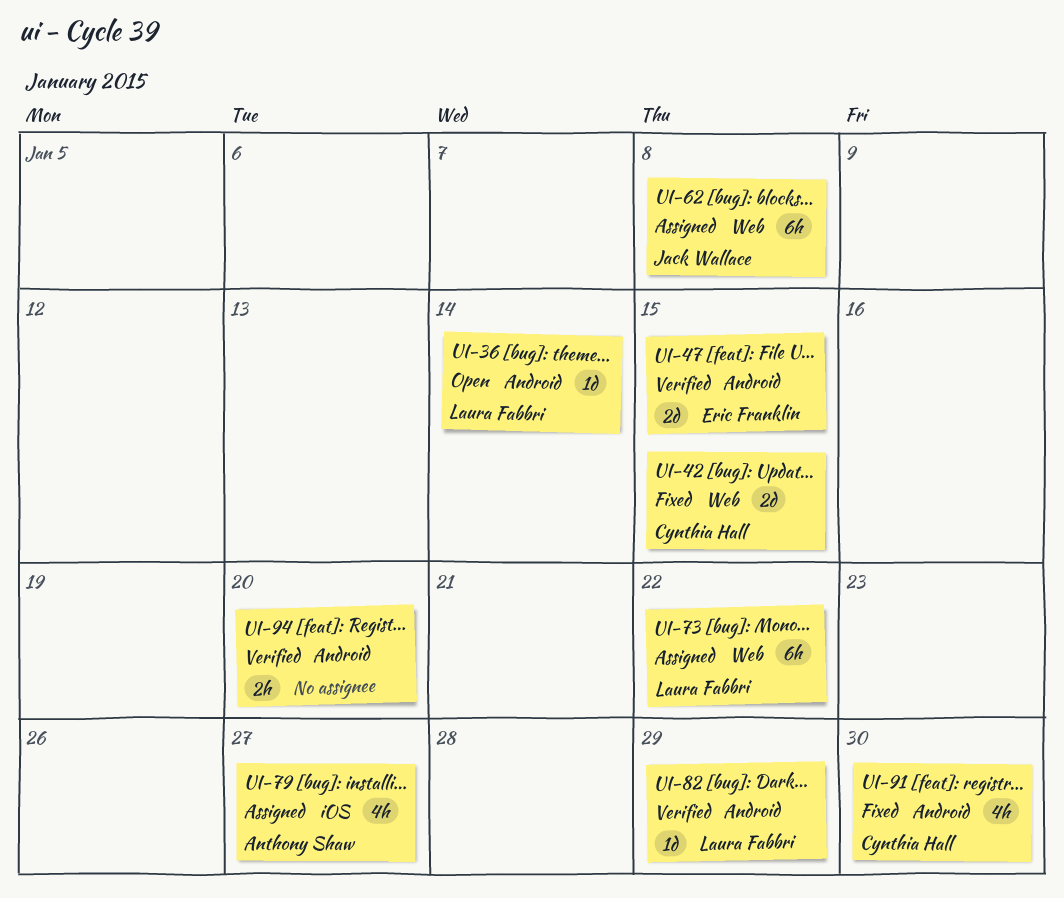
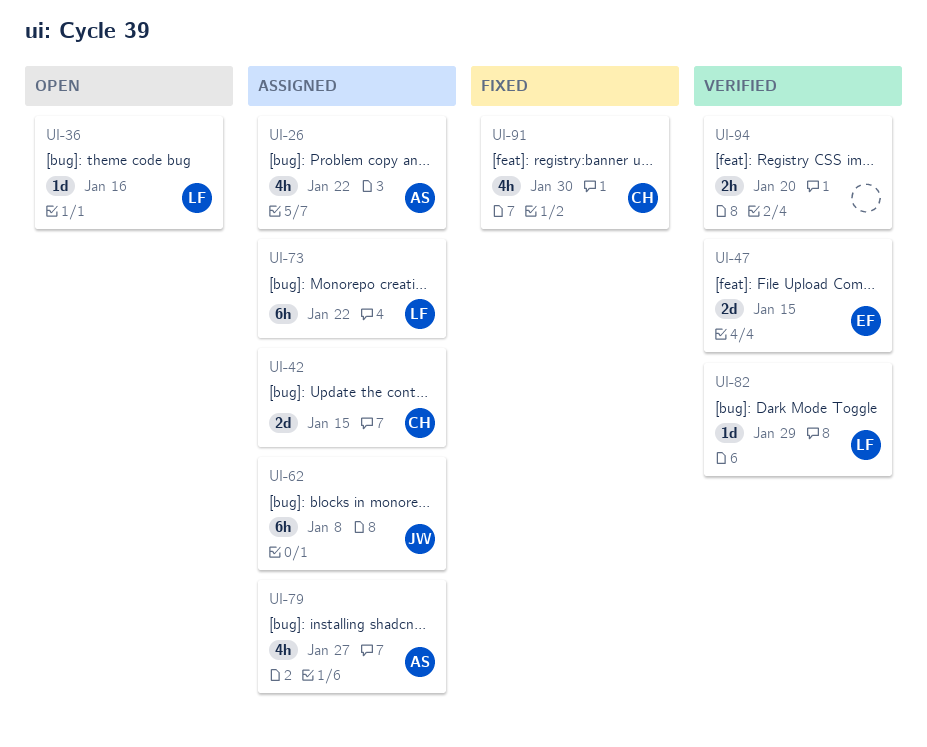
UI-26: none -> present
UI-36, due: Jan 14 -> Jan 16
UI-42, status: Fixed -> Assigned

